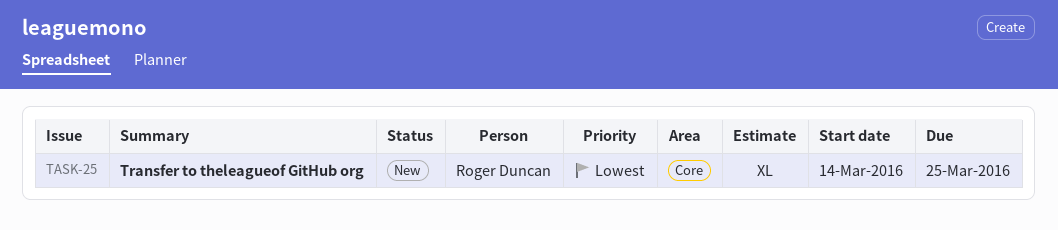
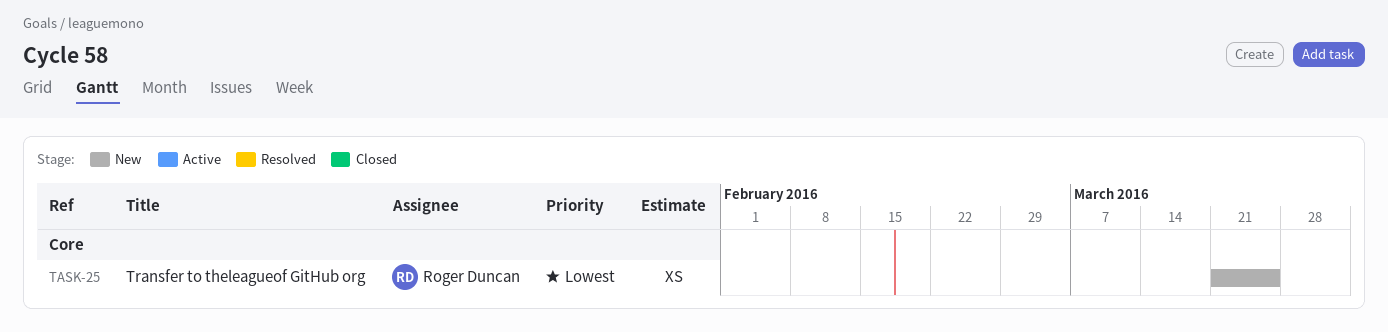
TASK-25, estimate: XL -> XS
TASK-25, start: Mar 14 -> Mar 21

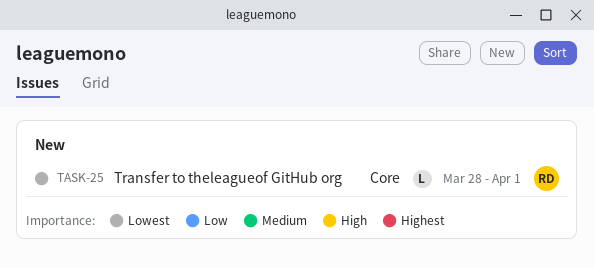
TASK-25, estimate: XS -> L
TASK-25, start: Mar 21 -> Mar 28
TASK-25, due: Mar 25 -> Apr 1

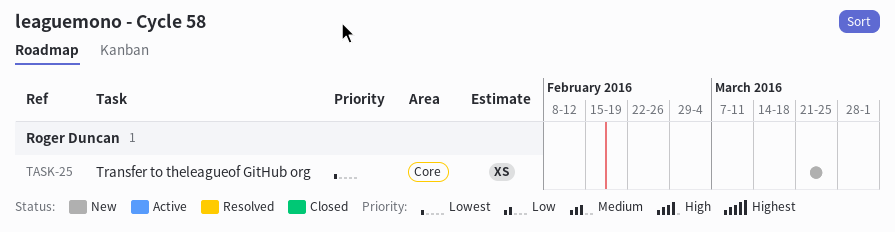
TASK-25, estimate: L -> XS
TASK-25, start: Mar 28 -> Mar 21
TASK-25, due: Apr 1 -> Mar 25

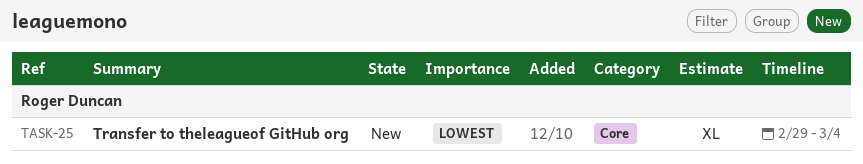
TASK-25, estimate: XS -> XL
TASK-25, start: Mar 21 -> Feb 29
TASK-25, due: Mar 25 -> Mar 4

